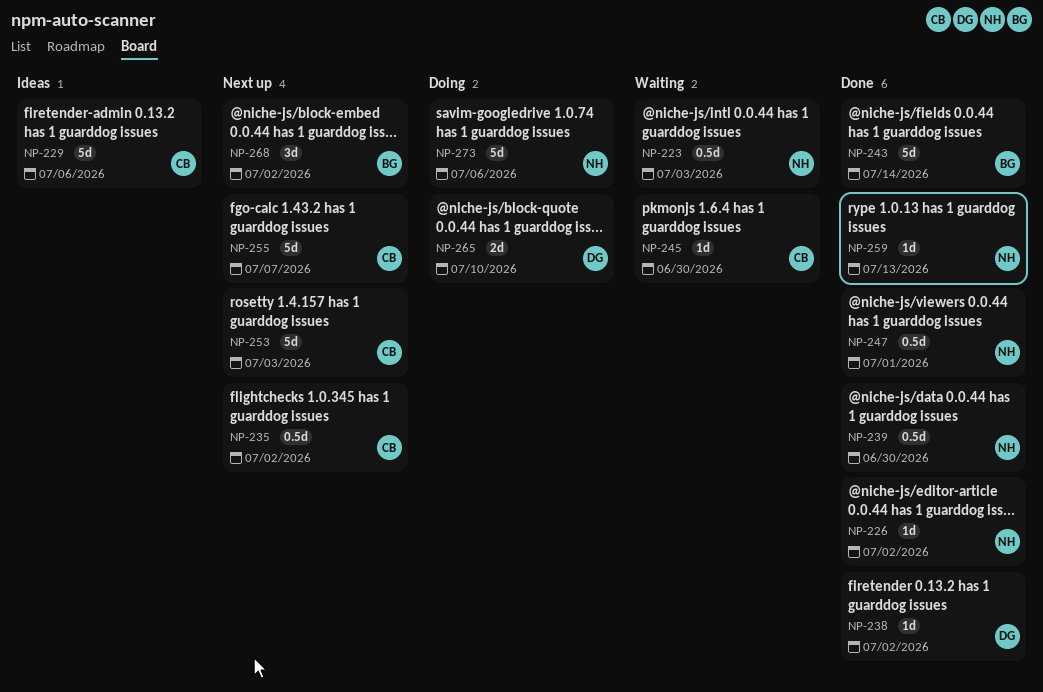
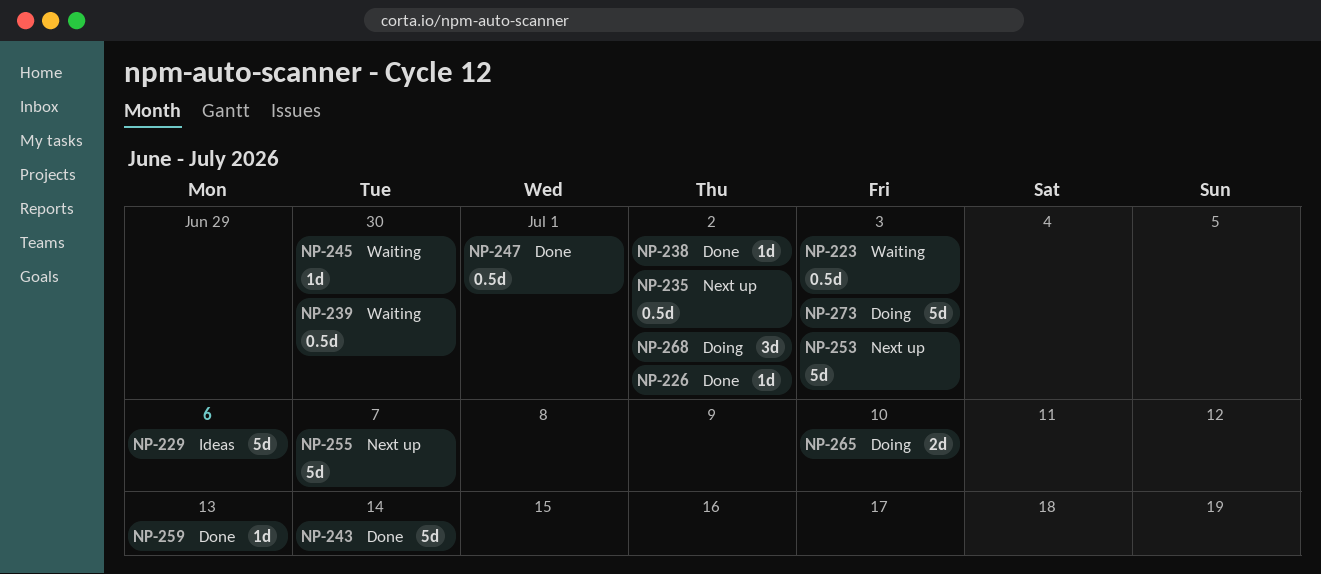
NP-239, status: Done -> Waiting
NP-268, status: Next up -> Doing
NP-273, due: Jul 6 -> Jul 3

